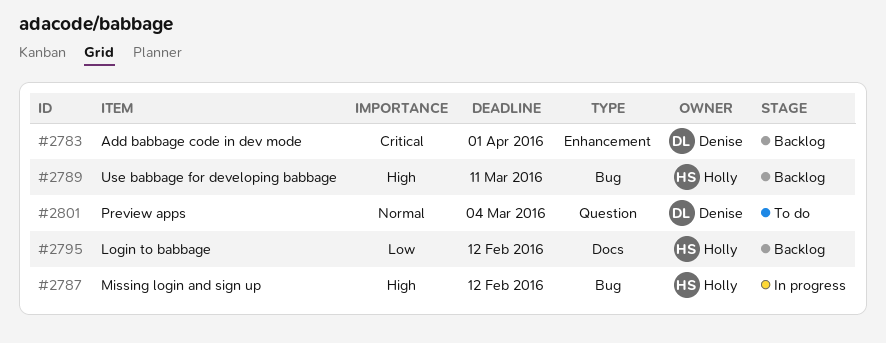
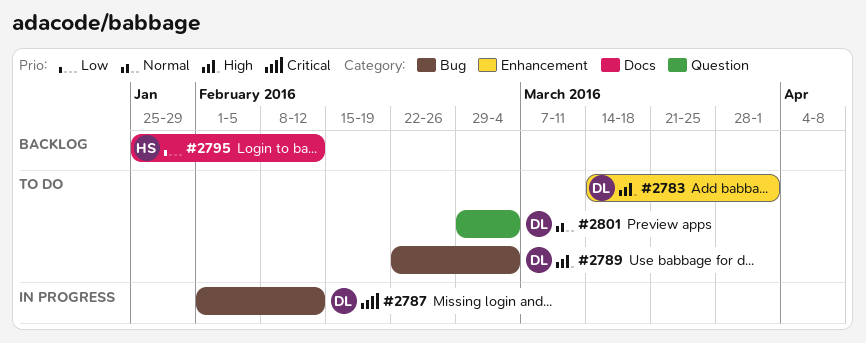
#2783, status: Backlog -> To do
#2783, priority: Critical -> High
#2787, owner: Holly -> Denise
#2787, priority: High -> Critical
#2789, status: Backlog -> To do
#2789, owner: Holly -> Denise
#2789, due: Mar 11 -> Mar 4

